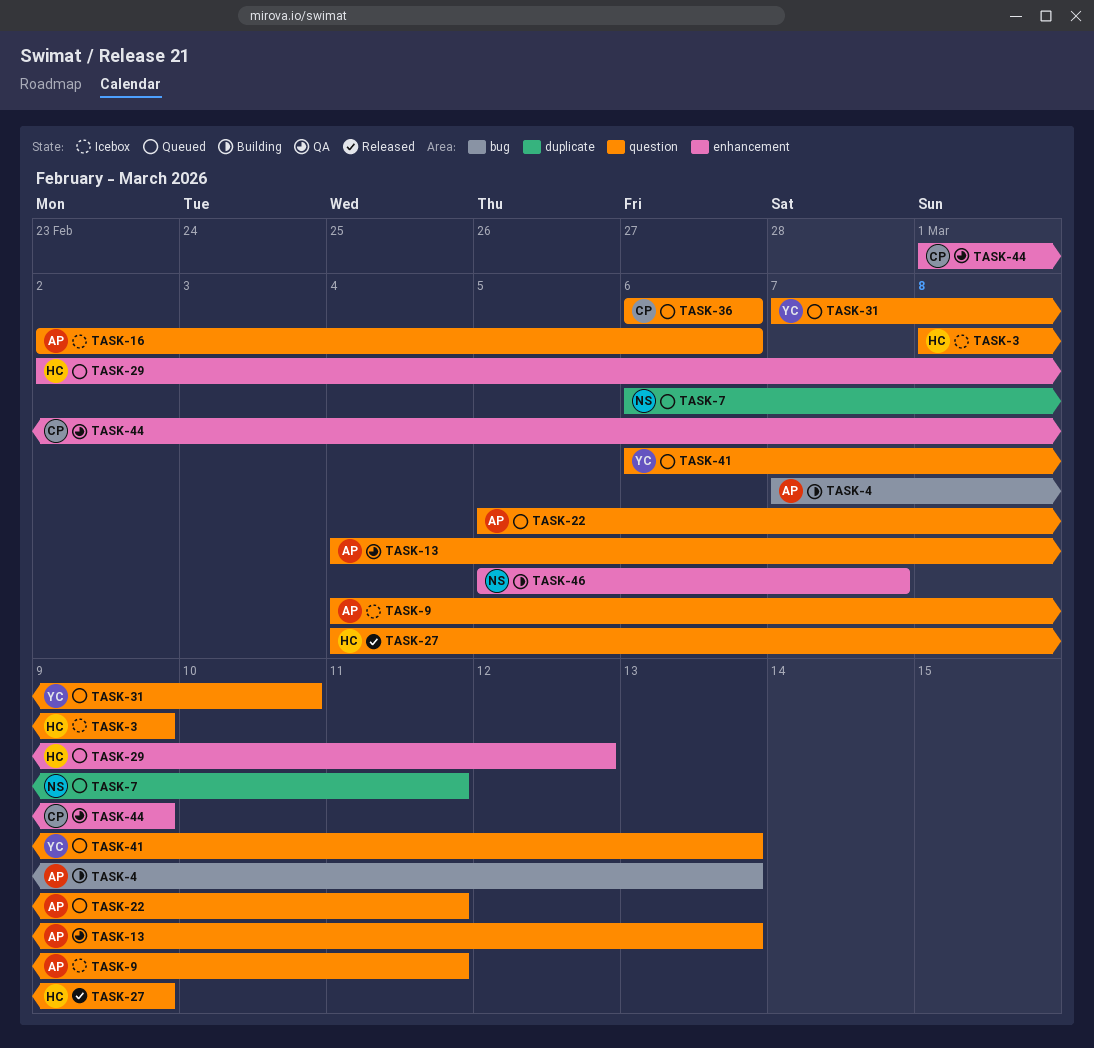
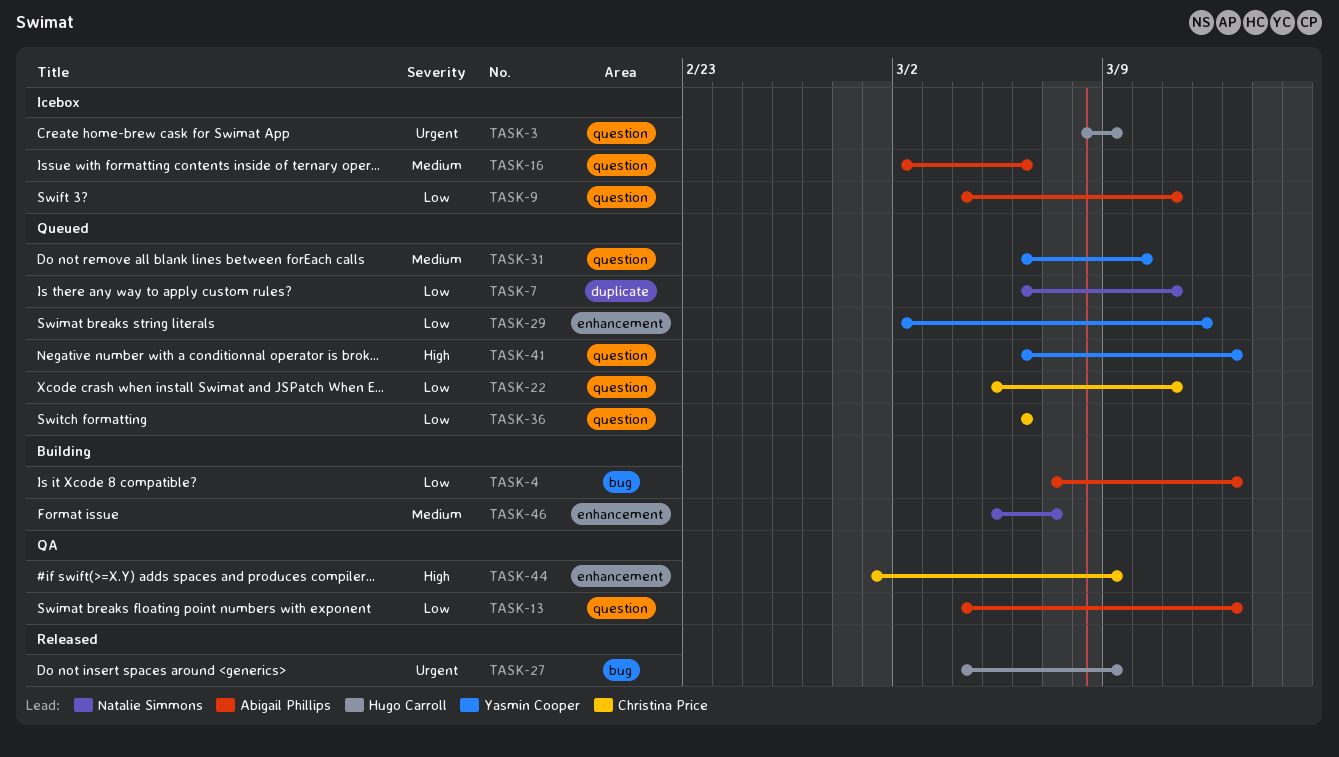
TASK-22, owner: Abigail Phillips -> Christina Price
TASK-27, label: question -> bug
TASK-29, owner: Hugo Carroll -> Yasmin Cooper
TASK-31, start: Mar 7 -> Mar 6

